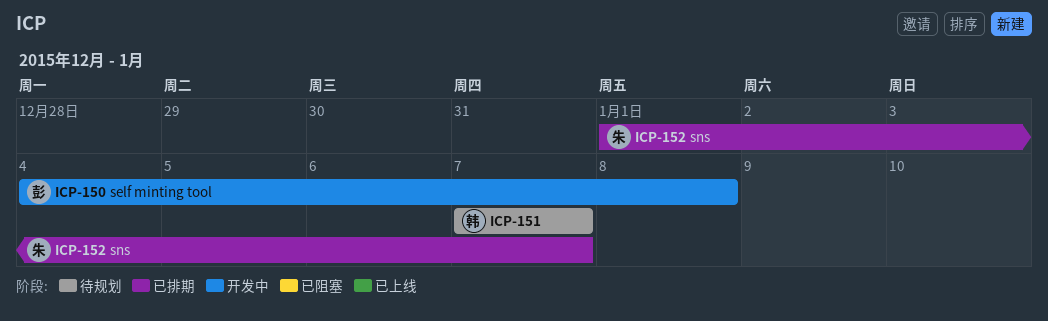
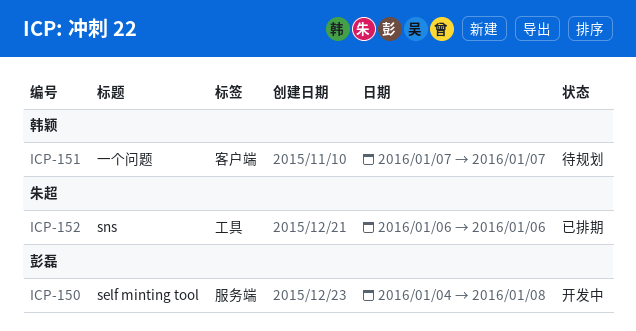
ICP-152, start: Jan 1 -> Jan 6
ICP-152, due: Jan 7 -> Jan 6

